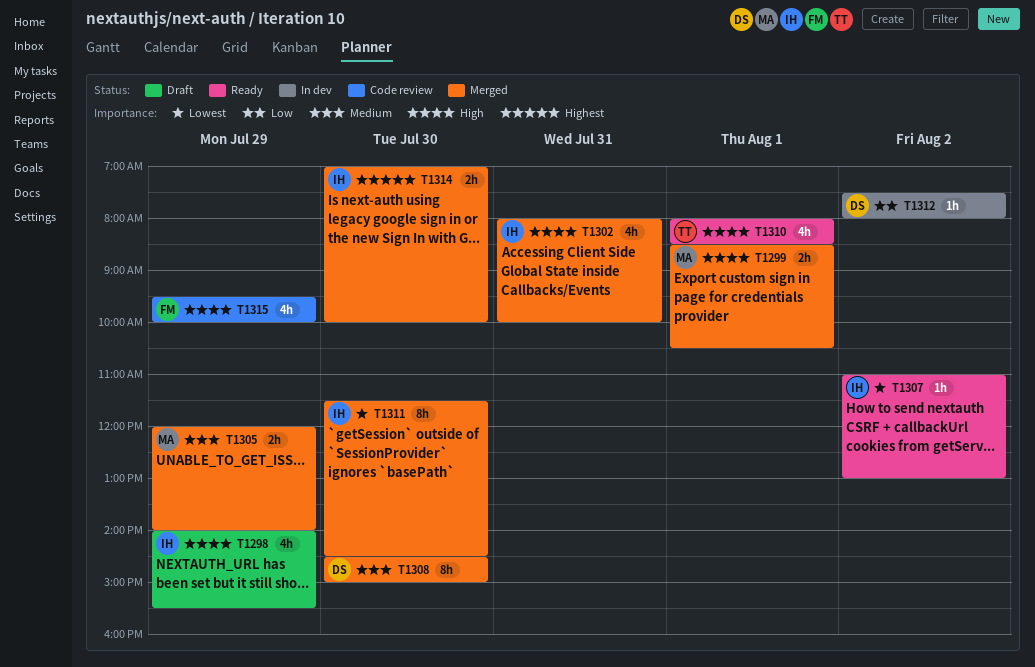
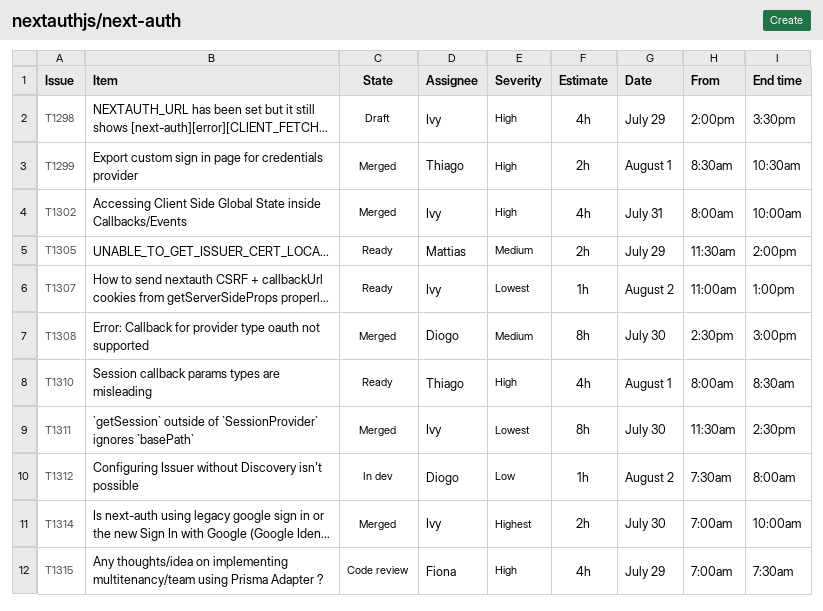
T1299, owner: Mattias -> Thiago
T1305, status: Merged -> Ready
T1305, begins: 12:00 -> 11:30
T1315, begins: 09:30 -> 07:00
T1315, ends: 10:00 -> 07:30

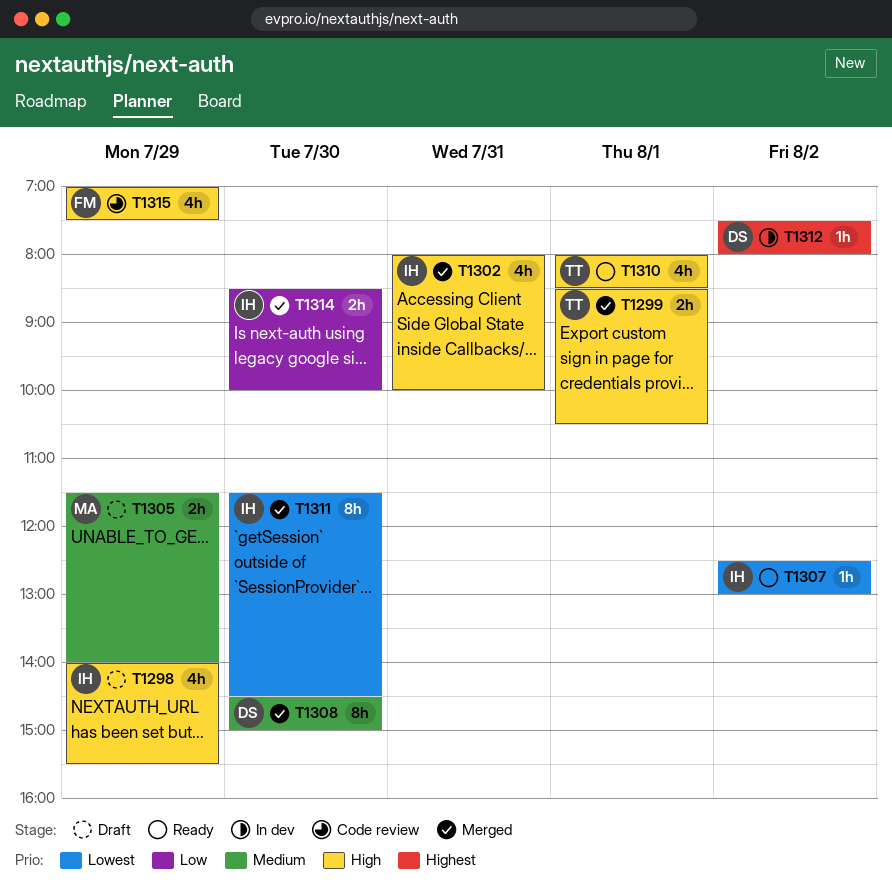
T1305, status: Ready -> Draft
T1307, begins: 11:00 -> 12:30
T1312, priority: Low -> Highest
T1314, priority: Highest -> Low
T1314, begins: 07:00 -> 08:30

